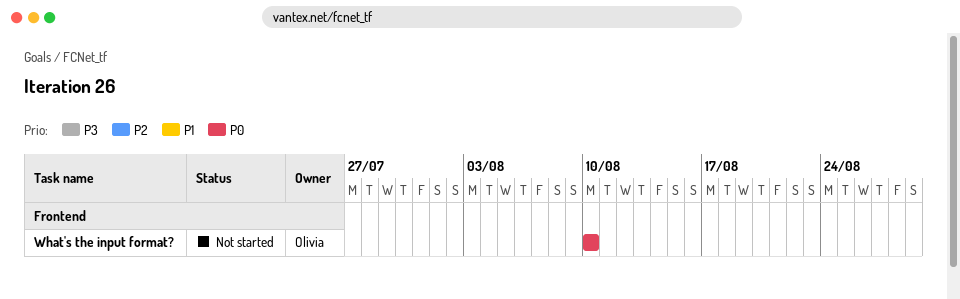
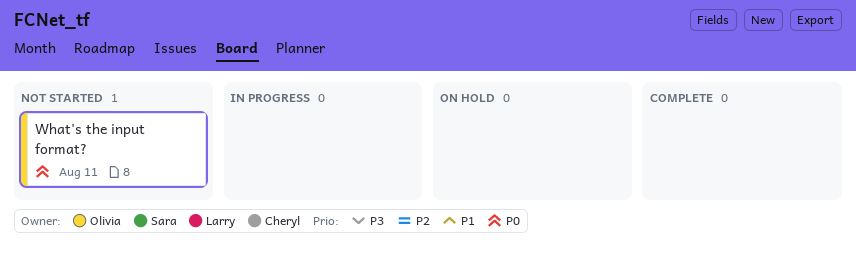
What's the input format?, due: Aug 10 -> Aug 11

